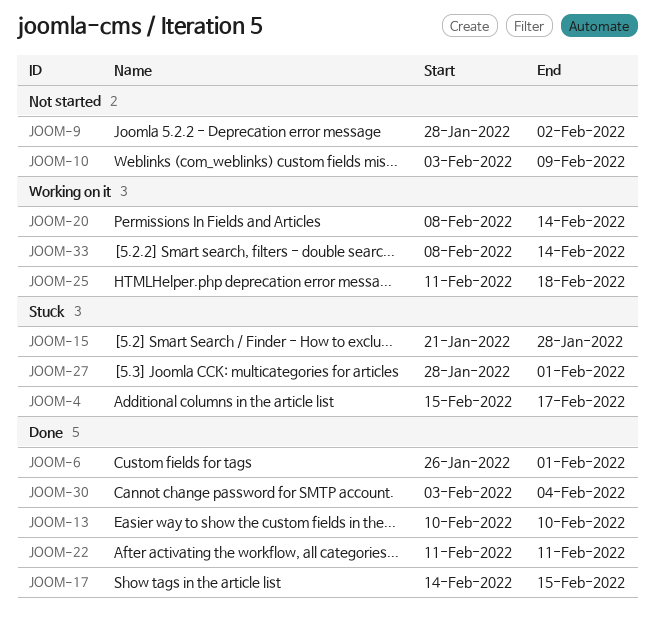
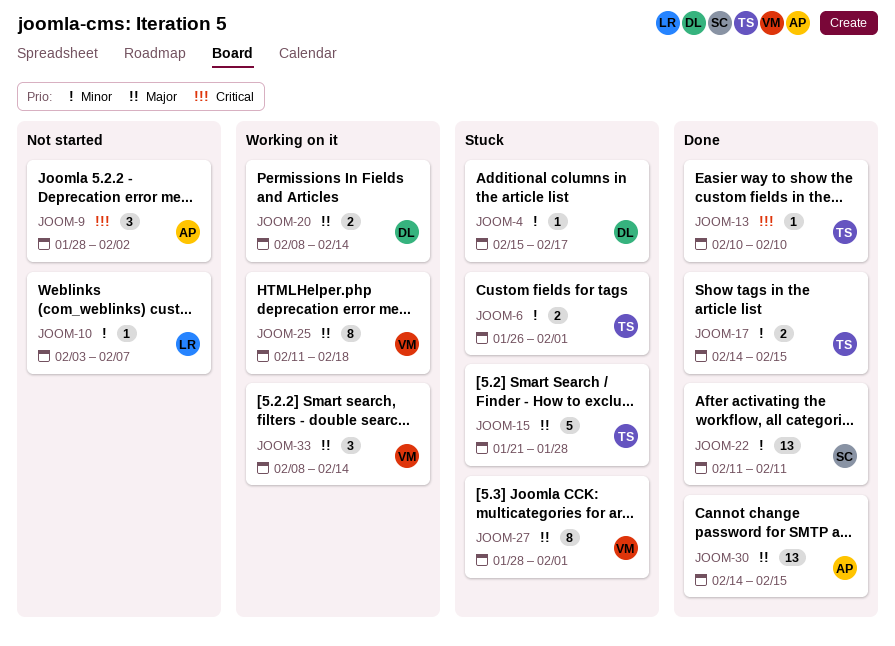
JOOM-6, status: Done -> Stuck
JOOM-10, due: Feb 9 -> Feb 7
JOOM-30, start: Feb 3 -> Feb 14
JOOM-30, due: Feb 4 -> Feb 15

